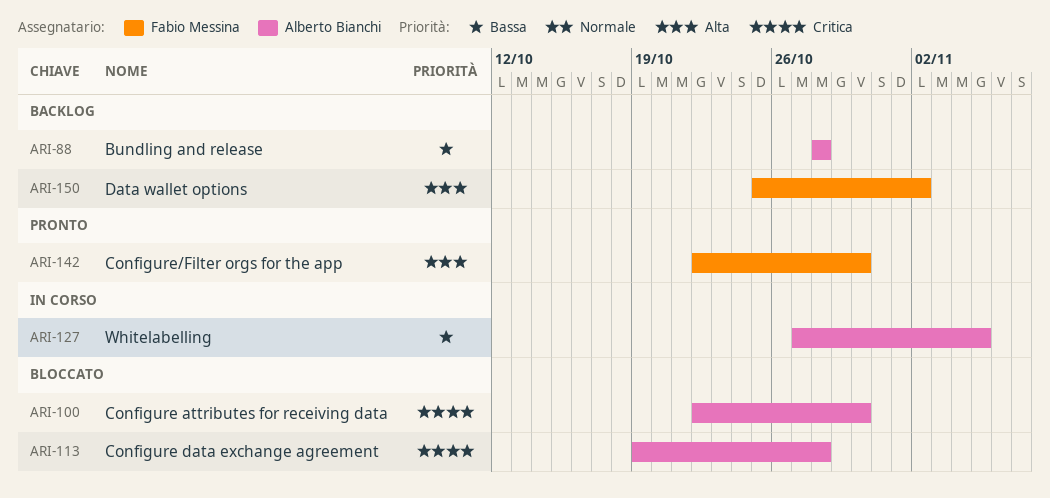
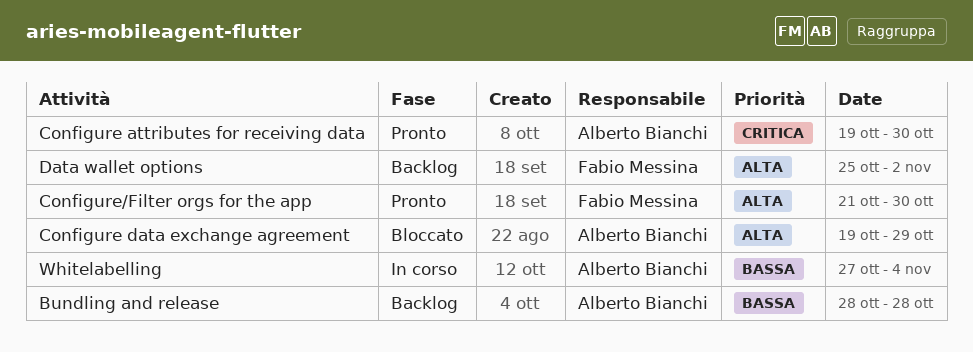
Configure attributes for receiving data, status: Bloccato -> Pronto
Configure attributes for receiving data, start: Oct 22 -> Oct 19
Configure data exchange agreement, priority: Critica -> Alta
Configure data exchange agreement, due: Oct 28 -> Oct 29
Configure/Filter orgs for the app, start: Oct 22 -> Oct 21
Whitelabelling, due: Nov 5 -> Nov 4

